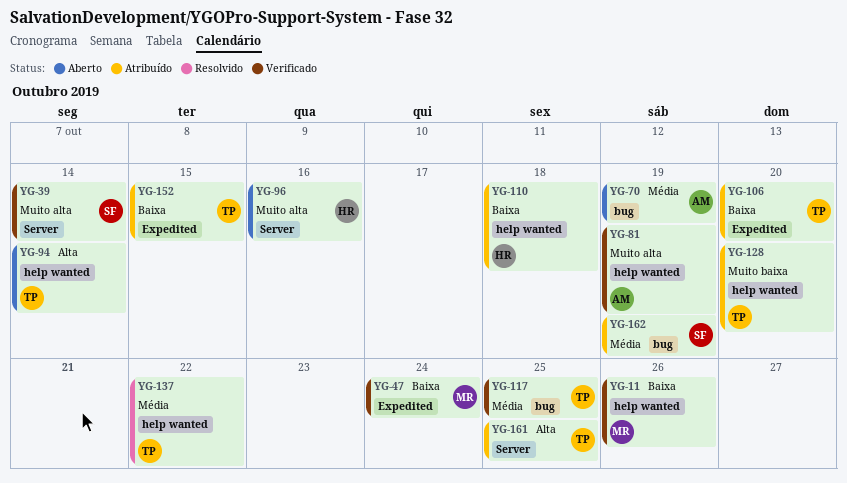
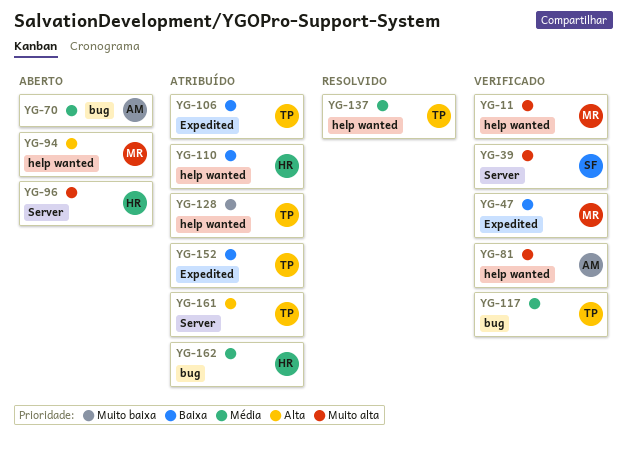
YG-11, priority: Baixa -> Muito alta
YG-94, owner: TP -> MR
YG-162, owner: SF -> HR

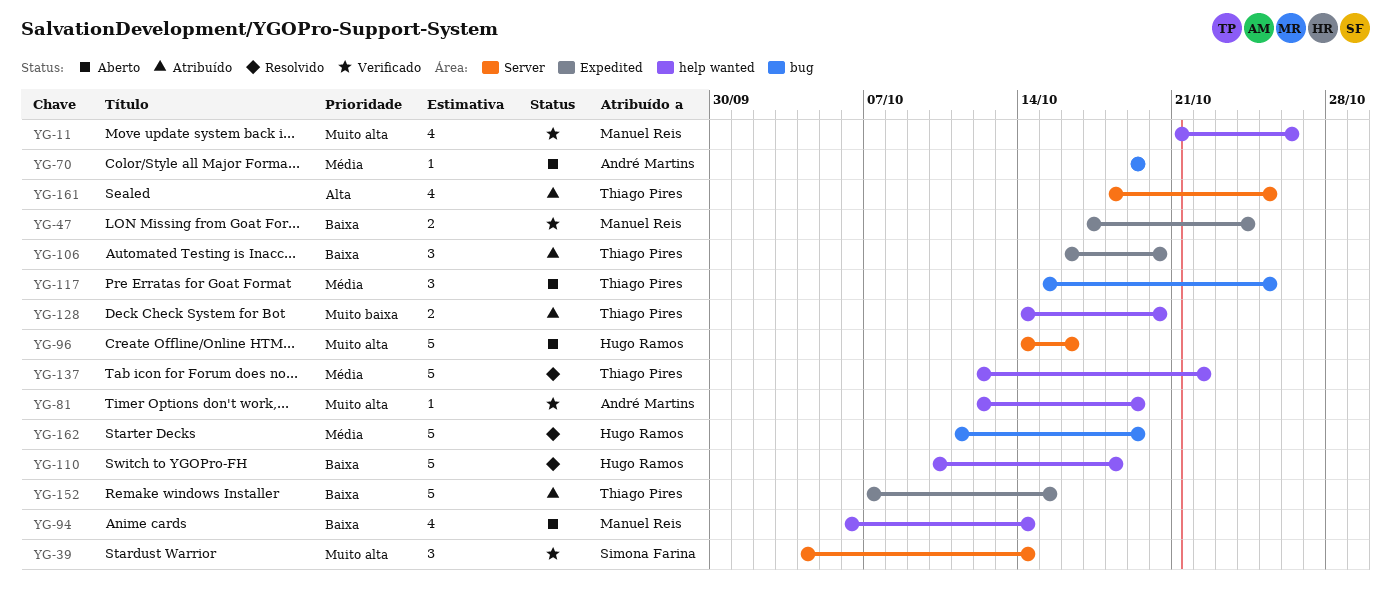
YG-94, priority: Alta -> Baixa
YG-110, status: Atribuído -> Resolvido
YG-117, status: Verificado -> Aberto
YG-162, status: Atribuído -> Resolvido

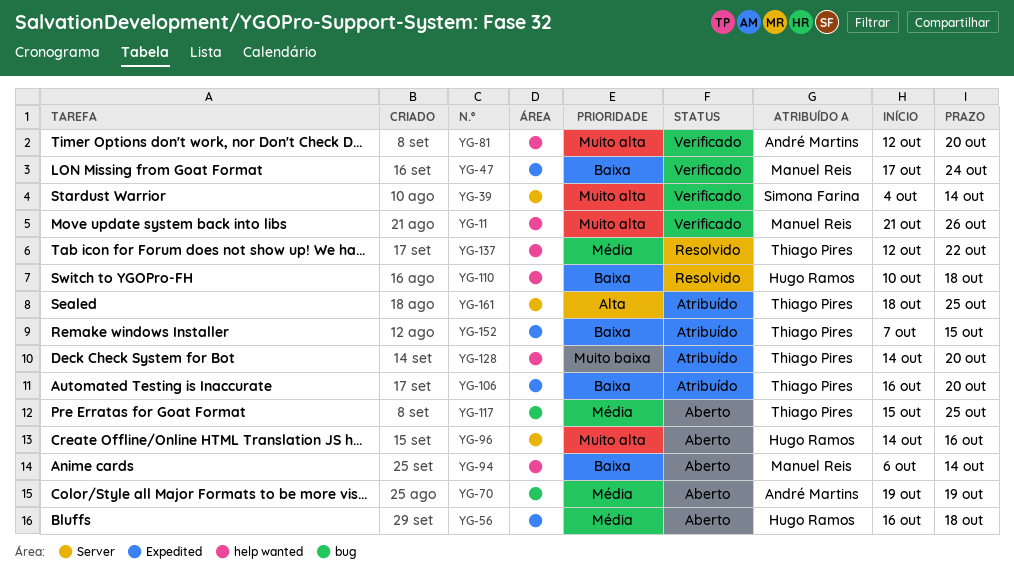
YG-56: none -> present
YG-81, due: Oct 19 -> Oct 20
YG-162: present -> none

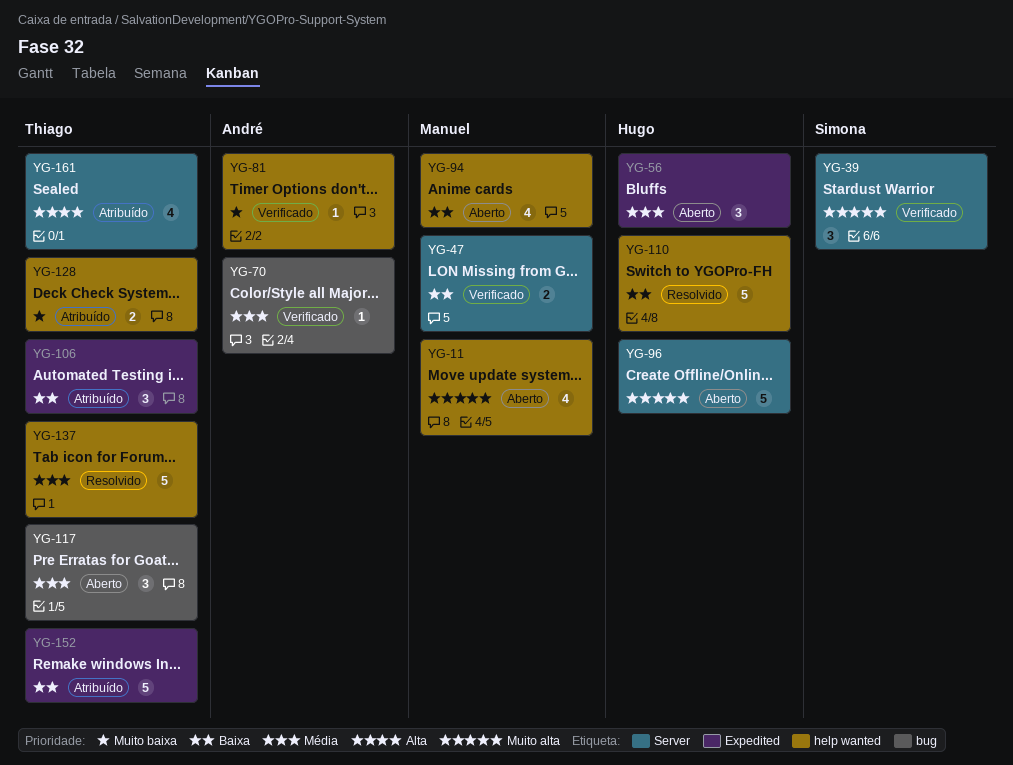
YG-11, status: Verificado -> Aberto
YG-47, label: Expedited -> Server
YG-70, status: Aberto -> Verificado
YG-81, priority: Muito alta -> Muito baixa

